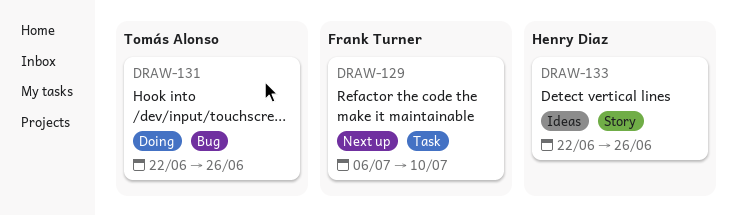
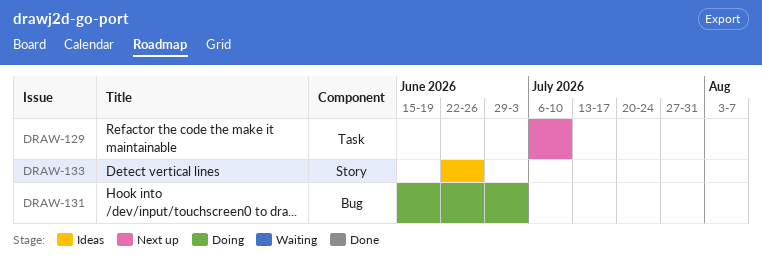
DRAW-131, start: Jun 22 -> Jun 15
DRAW-131, due: Jun 26 -> Jul 3

